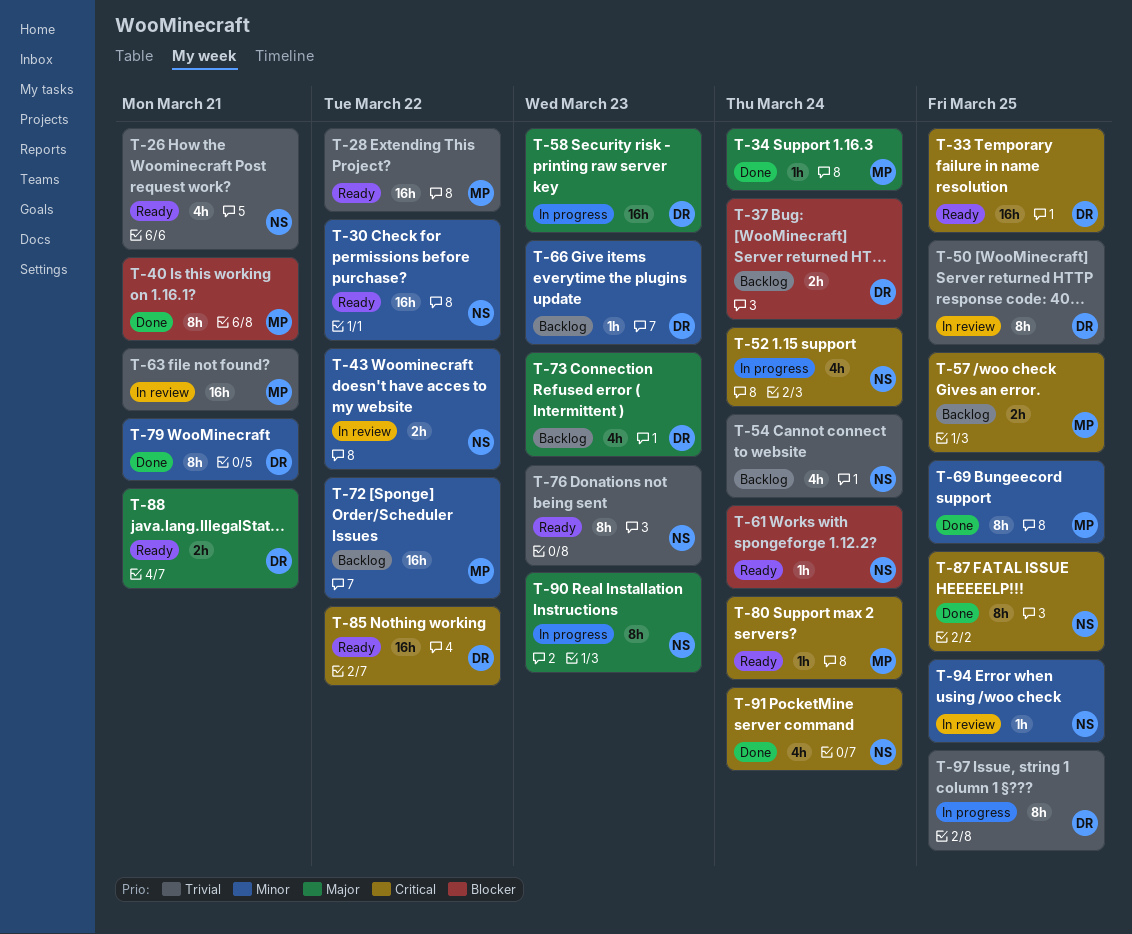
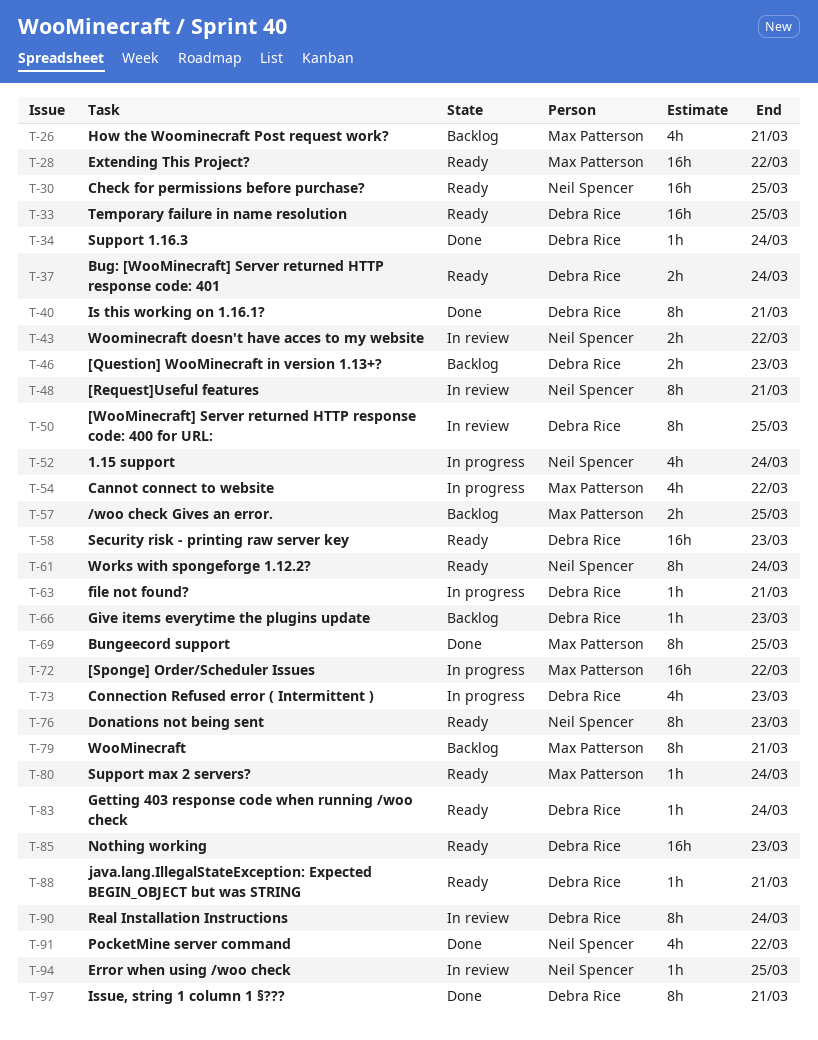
T-26, status: Ready -> Backlog
T-26, owner: Neil Spencer -> Max Patterson
T-30, due: Mar 22 -> Mar 25
T-34, owner: Max Patterson -> Debra Rice
T-37, status: Backlog -> Ready
T-40, owner: Max Patterson -> Debra Rice
T-46: none -> present
T-48: none -> present
T-54, status: Backlog -> In progress
T-54, owner: Neil Spencer -> Max Patterson
T-54, due: Mar 24 -> Mar 22
T-58, status: In progress -> Ready
T-61, estimate: 1h -> 8h
T-63, status: In review -> In progress
T-63, owner: Max Patterson -> Debra Rice
T-63, estimate: 16h -> 1h
T-72, status: Backlog -> In progress
T-73, status: Backlog -> In progress
T-79, status: Done -> Backlog
T-79, owner: Debra Rice -> Max Patterson
T-83: none -> present
T-85, due: Mar 22 -> Mar 23
T-87: present -> none
T-88, estimate: 2h -> 1h
T-90, status: In progress -> In review
T-90, owner: Neil Spencer -> Debra Rice
T-90, due: Mar 23 -> Mar 24
T-91, due: Mar 24 -> Mar 22
T-97, status: In progress -> Done
T-97, due: Mar 25 -> Mar 21

